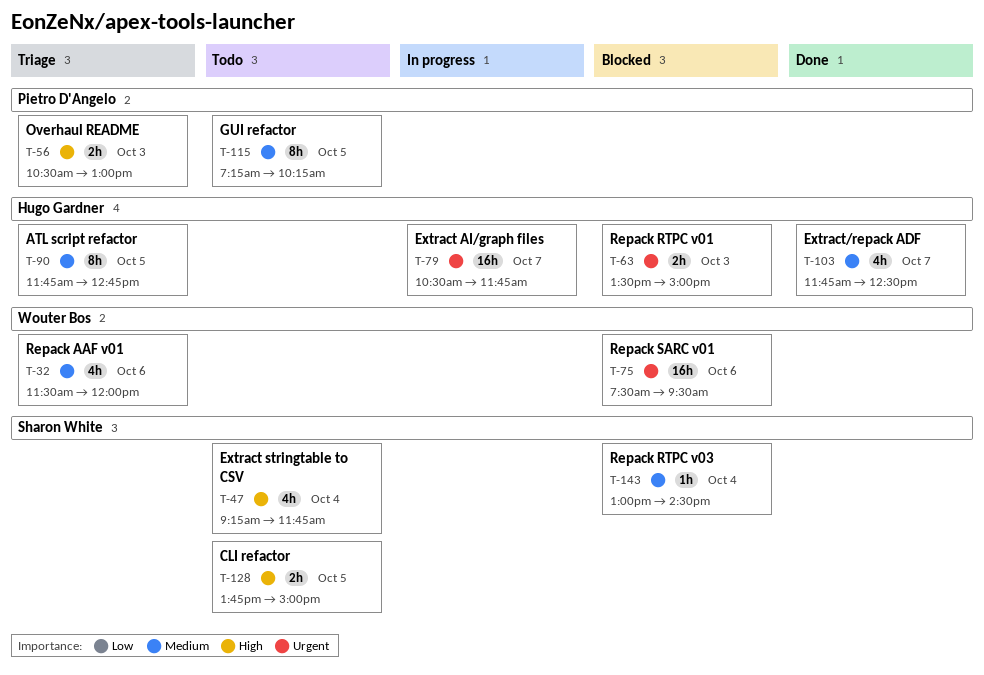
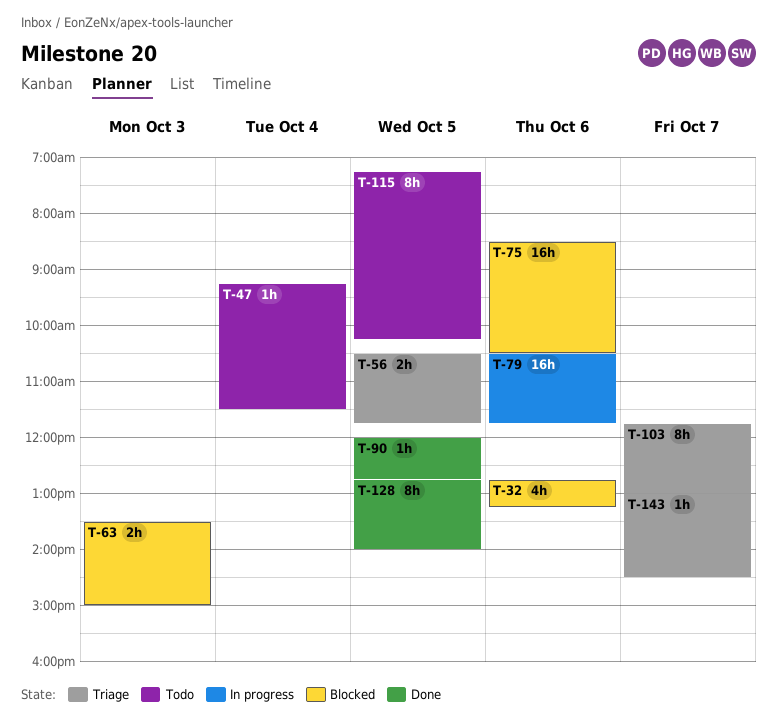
T-32, status: Triage -> Blocked
T-32, begins: 11:30 -> 12:45
T-32, ends: 12:00 -> 13:15
T-47, estimate: 4h -> 1h
T-47, ends: 11:45 -> 11:30
T-56, day: Oct 3 -> Oct 5
T-56, ends: 13:00 -> 11:45
T-75, begins: 07:30 -> 08:30
T-75, ends: 09:30 -> 10:30
T-79, day: Oct 7 -> Oct 6
T-90, status: Triage -> Done
T-90, estimate: 8h -> 1h
T-90, begins: 11:45 -> 12:00
T-103, status: Done -> Triage
T-103, estimate: 4h -> 8h
T-103, ends: 12:30 -> 13:00
T-128, status: Todo -> Done
T-128, estimate: 2h -> 8h
T-128, begins: 13:45 -> 12:45
T-128, ends: 15:00 -> 14:00
T-143, status: Blocked -> Triage
T-143, day: Oct 4 -> Oct 7

